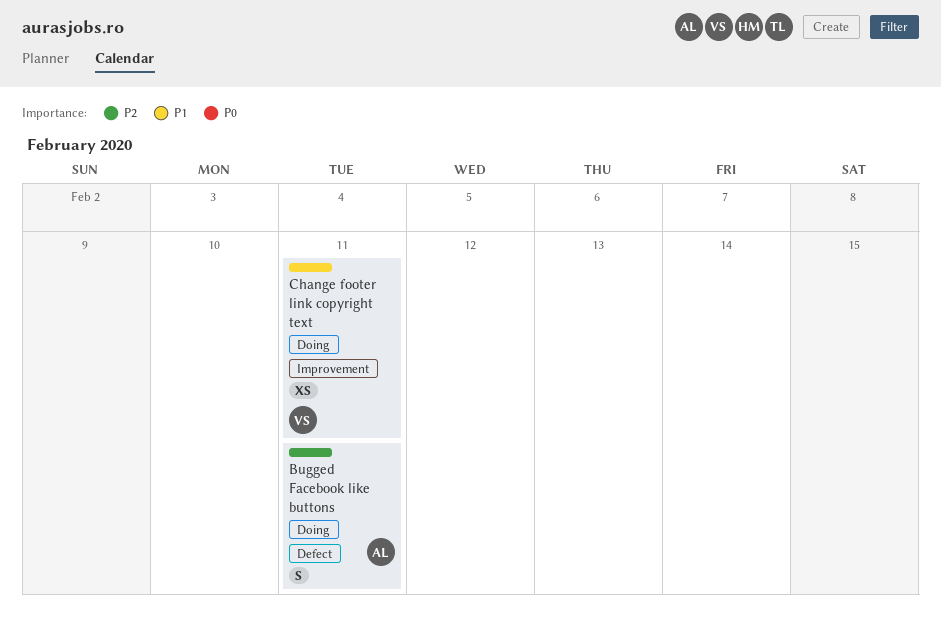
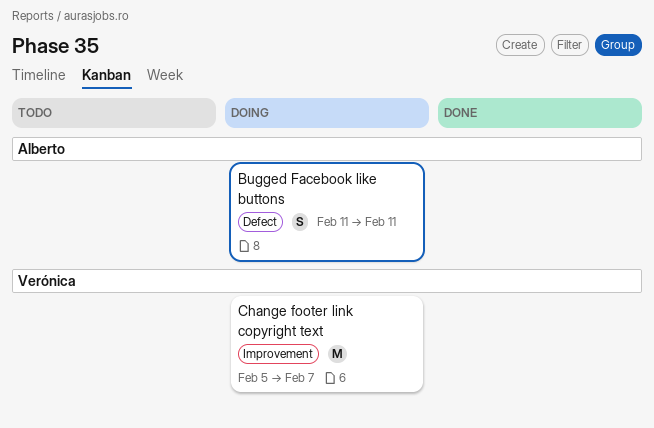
Change footer link copyright text, estimate: XS -> M
Change footer link copyright text, due: Feb 11 -> Feb 7

